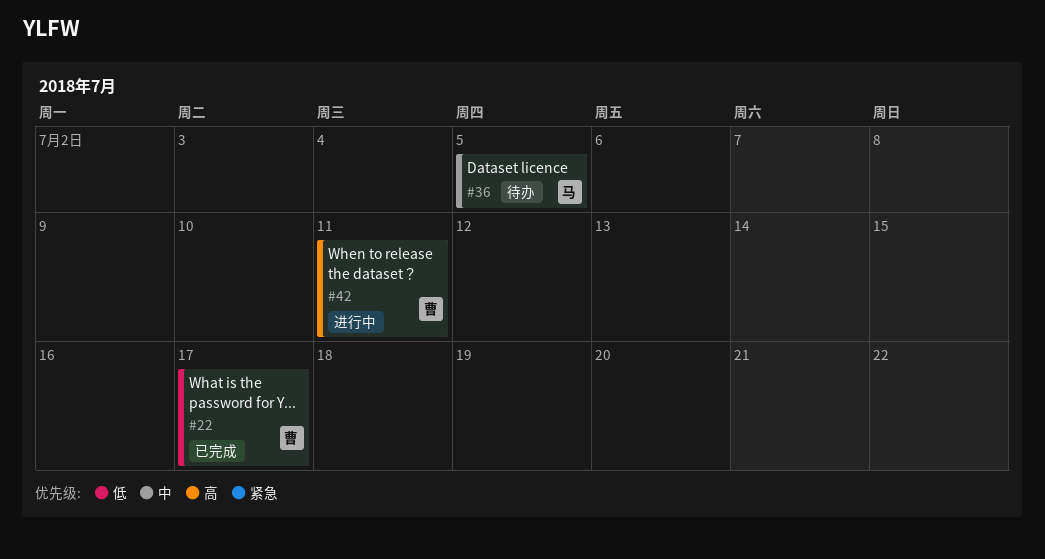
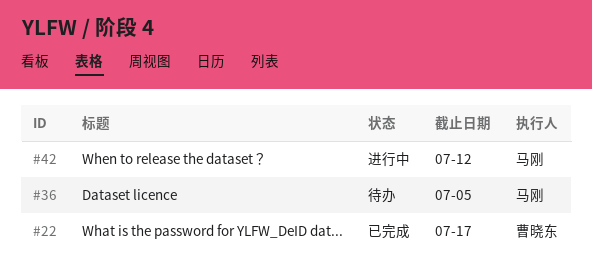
#42, owner: 曹晓东 -> 马刚
#42, due: Jul 11 -> Jul 12

